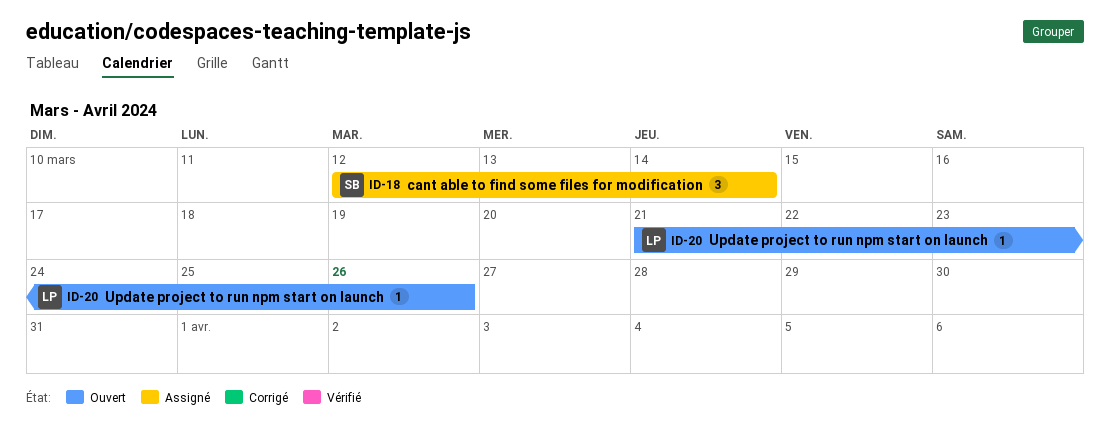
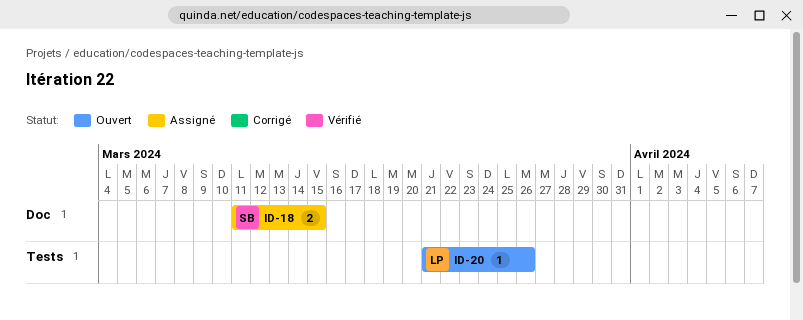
ID-18, estimate: 3 -> 2
ID-18, start: Mar 12 -> Mar 11
ID-18, due: Mar 14 -> Mar 15

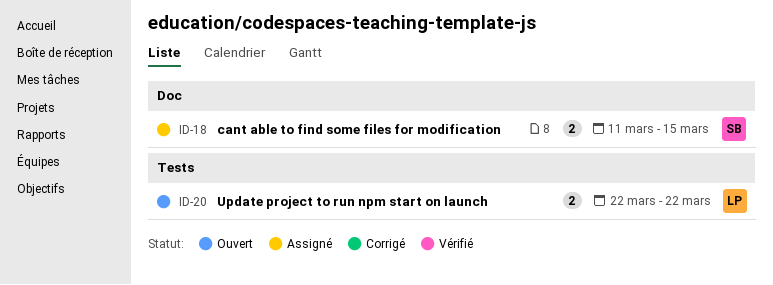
ID-20, estimate: 1 -> 2
ID-20, start: Mar 21 -> Mar 22
ID-20, due: Mar 26 -> Mar 22

